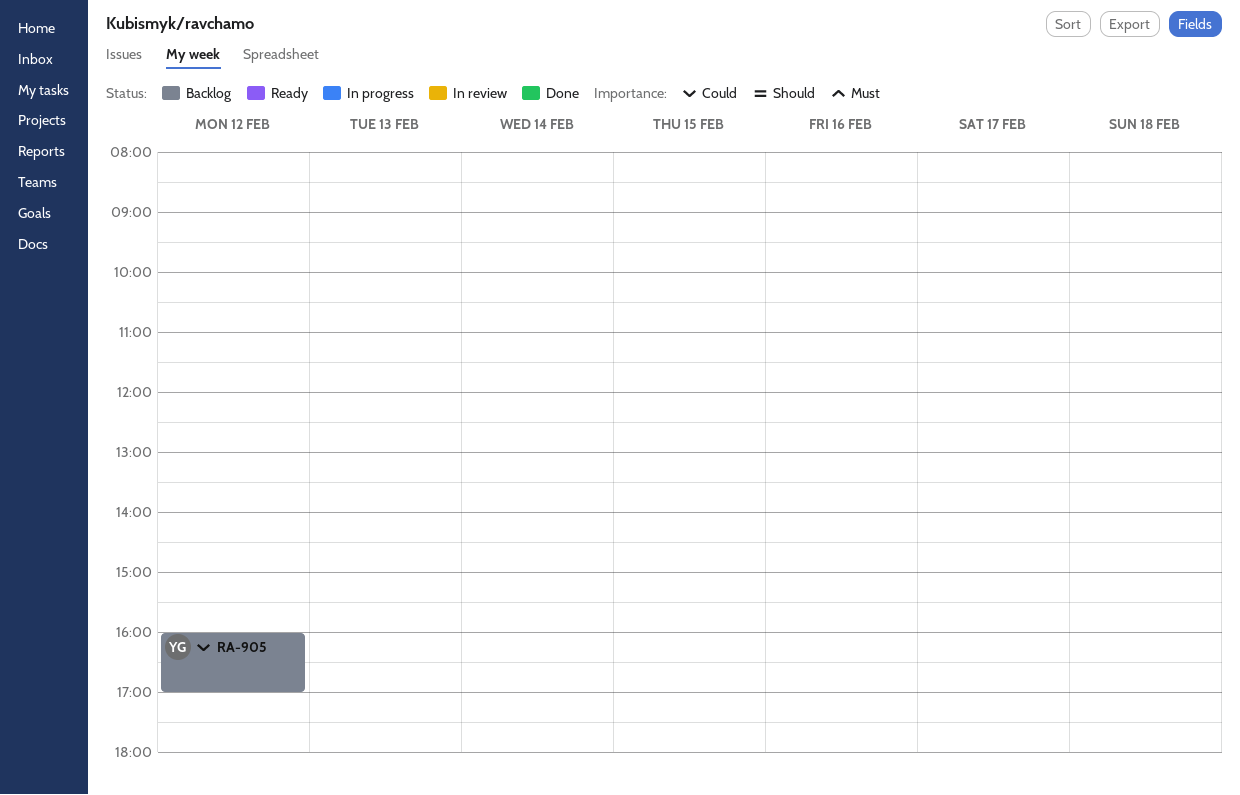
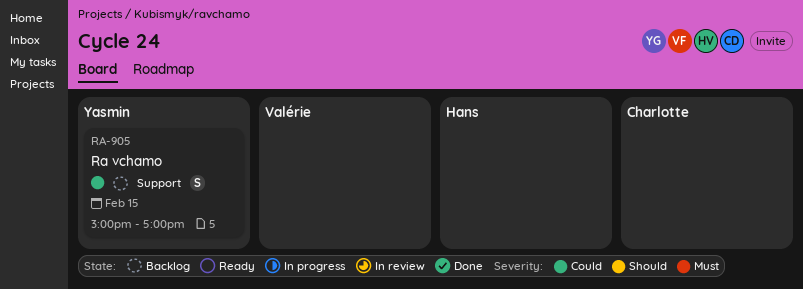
RA-905, day: Feb 12 -> Feb 15
RA-905, begins: 16:00 -> 15:00

